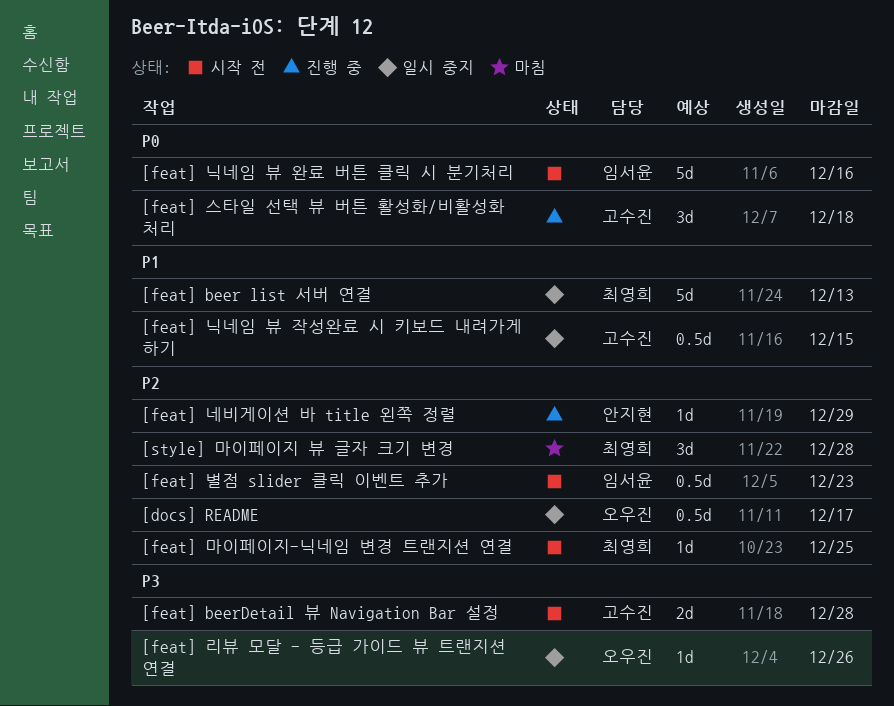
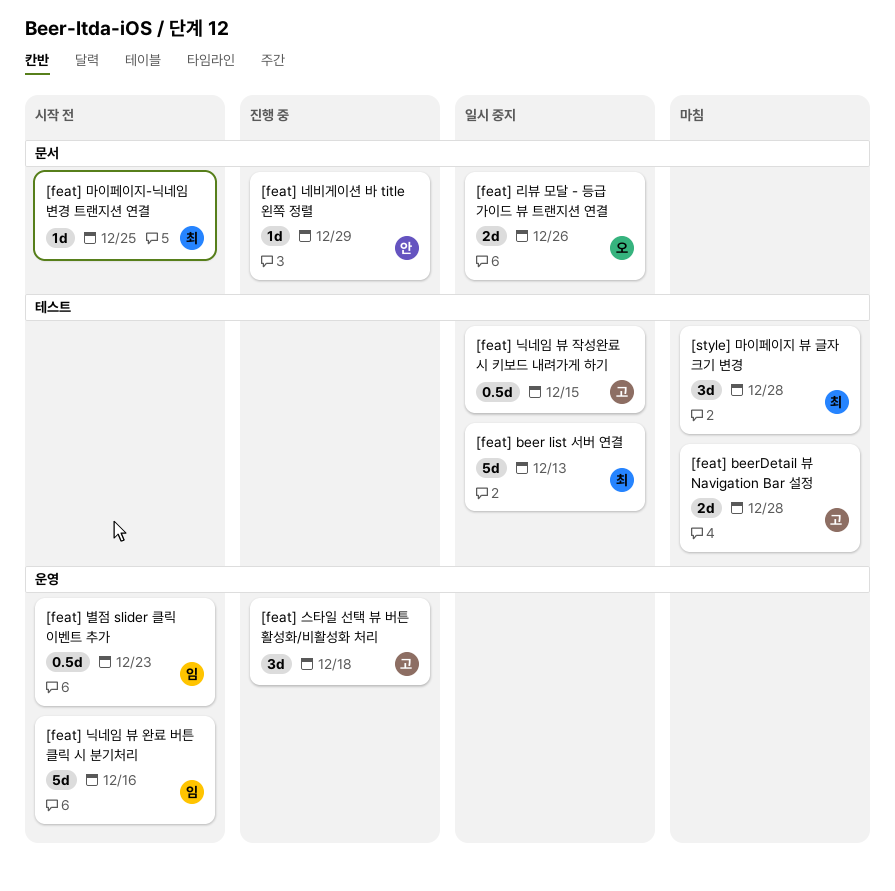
[docs] README: present -> none
[feat] beerDetail 뷰 Navigation Bar 설정, status: 시작 전 -> 마침
[feat] 리뷰 모달 - 등급 가이드 뷰 트랜지션 연결, estimate: 1d -> 2d

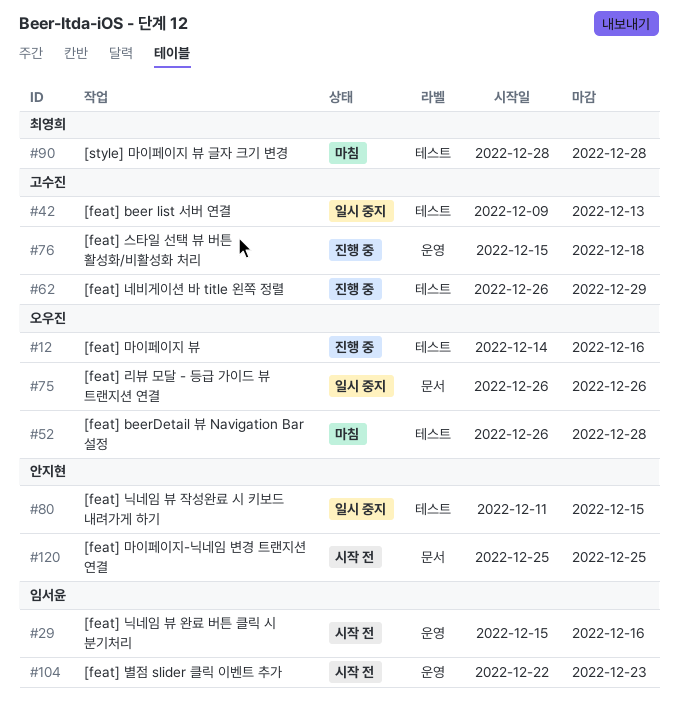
[feat] beer list 서버 연결, owner: 최영희 -> 고수진
[feat] beerDetail 뷰 Navigation Bar 설정, owner: 고수진 -> 오우진
[feat] 네비게이션 바 title 왼쪽 정렬, owner: 안지현 -> 고수진
[feat] 네비게이션 바 title 왼쪽 정렬, label: 문서 -> 테스트
[feat] 닉네임 뷰 작성완료 시 키보드 내려가게 하기, owner: 고수진 -> 안지현
[feat] 마이페이지 뷰: none -> present
[feat] 마이페이지-닉네임 변경 트랜지션 연결, owner: 최영희 -> 안지현

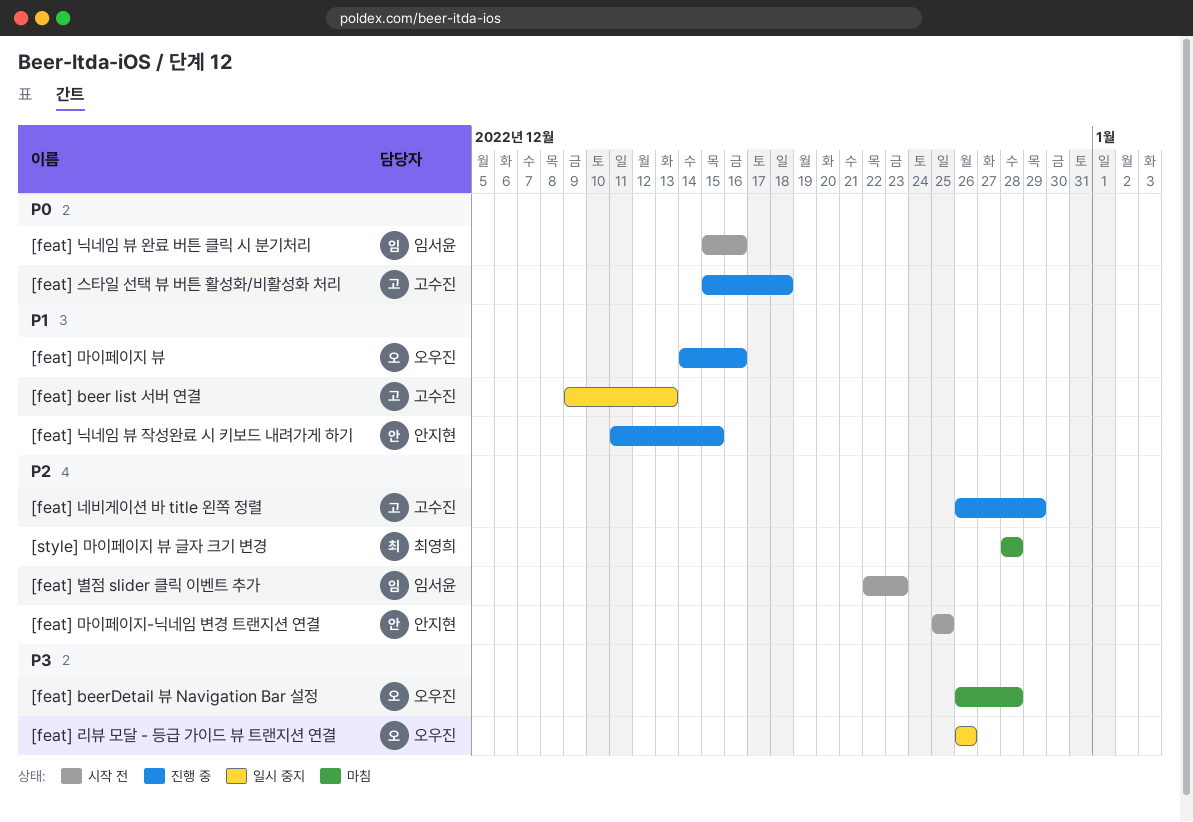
[feat] 닉네임 뷰 작성완료 시 키보드 내려가게 하기, status: 일시 중지 -> 진행 중

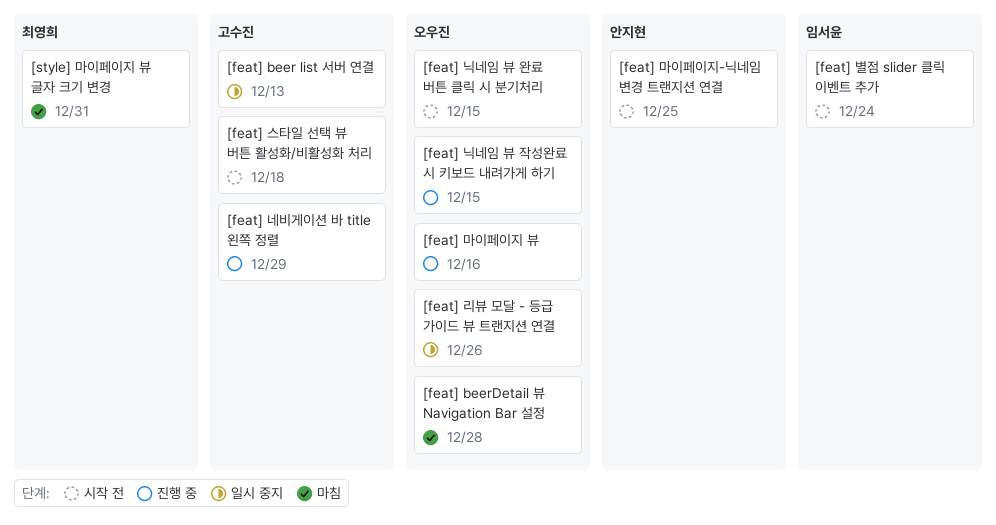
[feat] 닉네임 뷰 완료 버튼 클릭 시 분기처리, owner: 임서윤 -> 오우진
[feat] 닉네임 뷰 완료 버튼 클릭 시 분기처리, due: Dec 16 -> Dec 15
[feat] 닉네임 뷰 작성완료 시 키보드 내려가게 하기, owner: 안지현 -> 오우진
[feat] 별점 slider 클릭 이벤트 추가, due: Dec 23 -> Dec 24
[feat] 스타일 선택 뷰 버튼 활성화/비활성화 처리, status: 진행 중 -> 시작 전
[style] 마이페이지 뷰 글자 크기 변경, due: Dec 28 -> Dec 31

